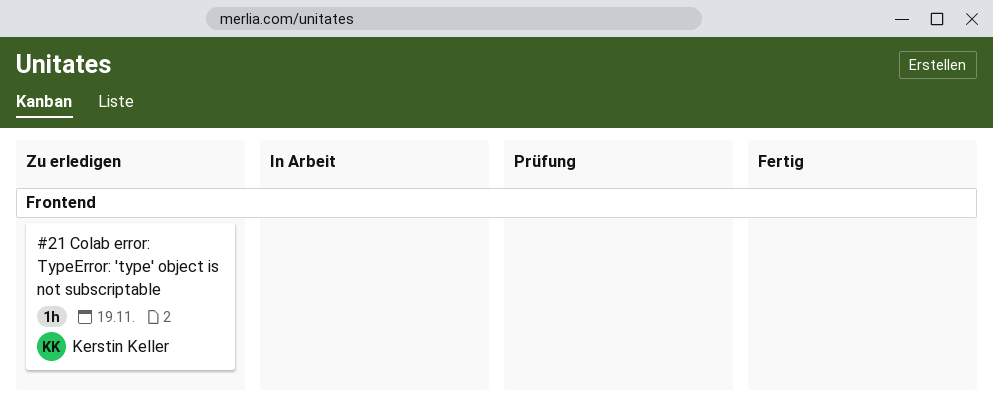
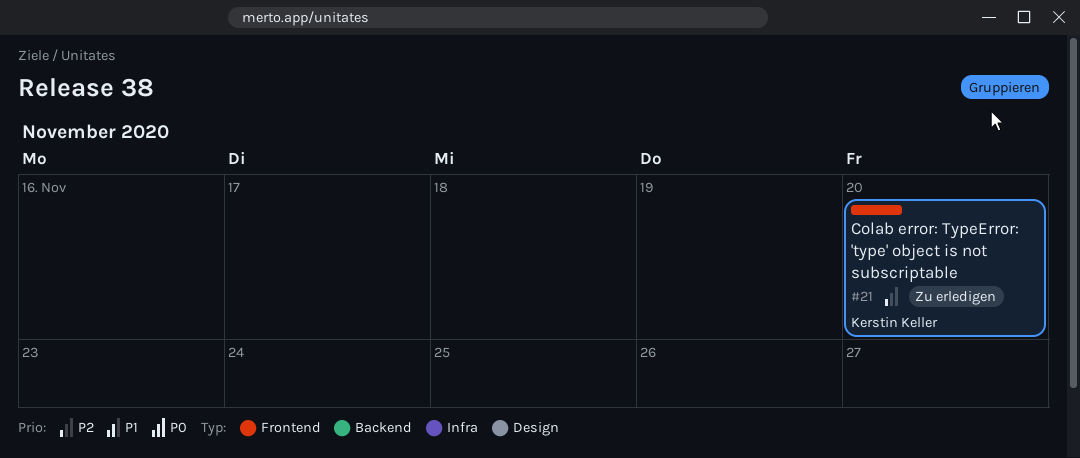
#21, due: Nov 19 -> Nov 20

